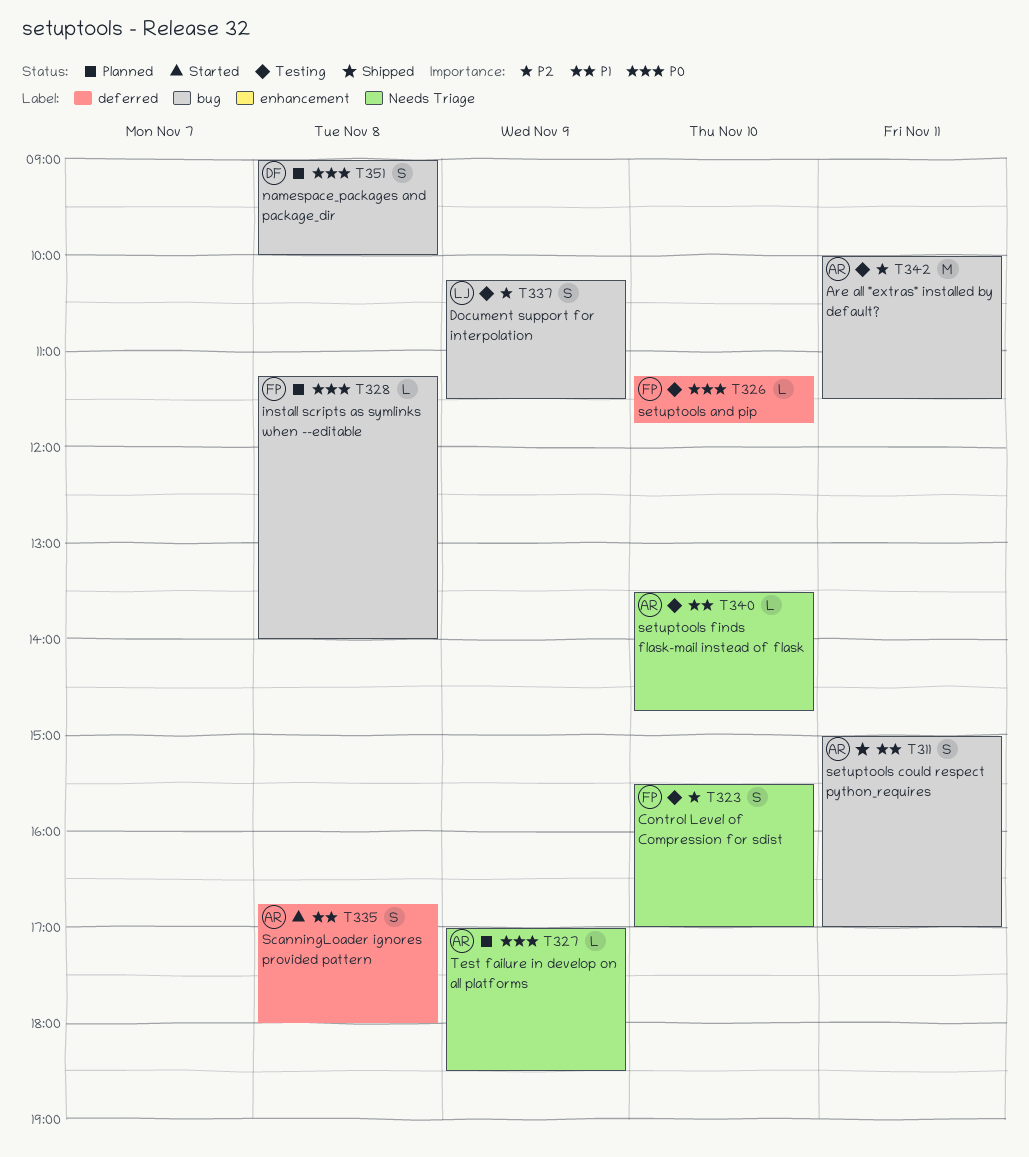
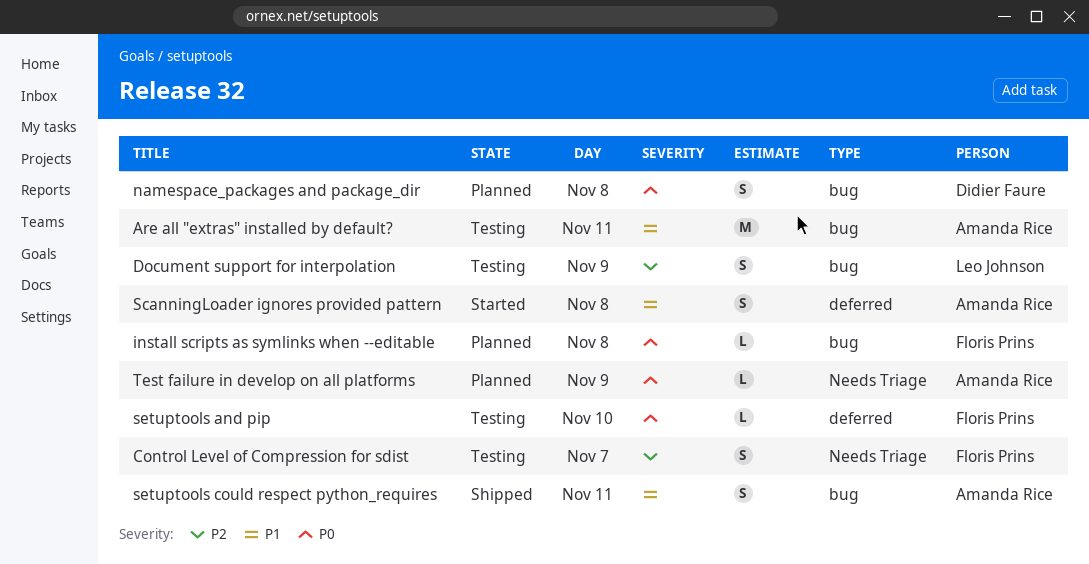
Are all "extras" installed by default?, priority: P2 -> P1
Control Level of Compression for sdist, day: Nov 10 -> Nov 7
setuptools finds flask-mail instead of flask: present -> none

